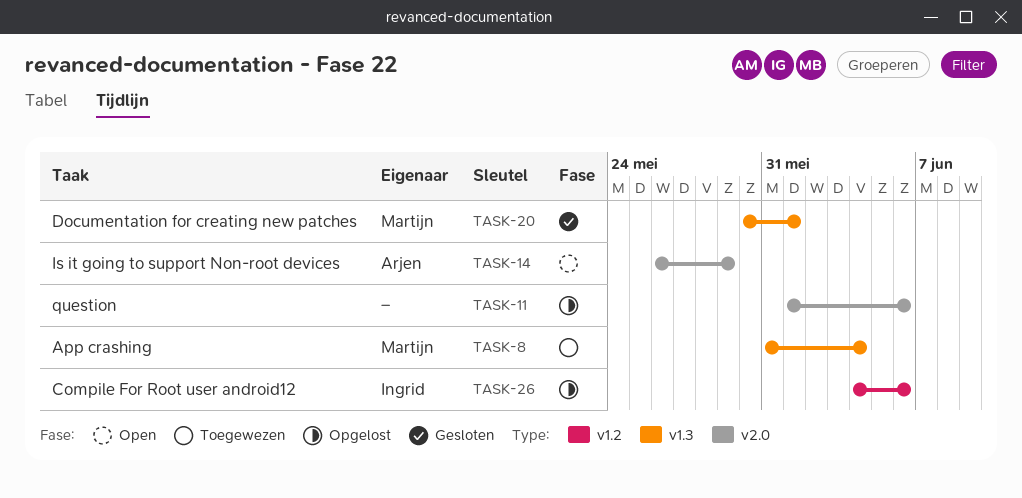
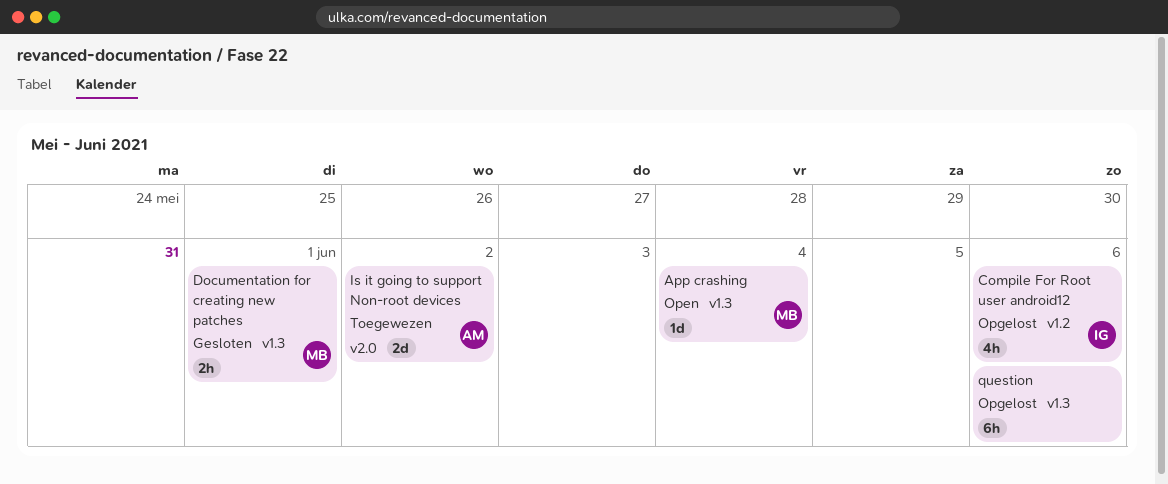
App crashing, status: Toegewezen -> Open
Is it going to support Non-root devices, status: Open -> Toegewezen
Is it going to support Non-root devices, due: May 29 -> Jun 2
question, label: v2.0 -> v1.3

